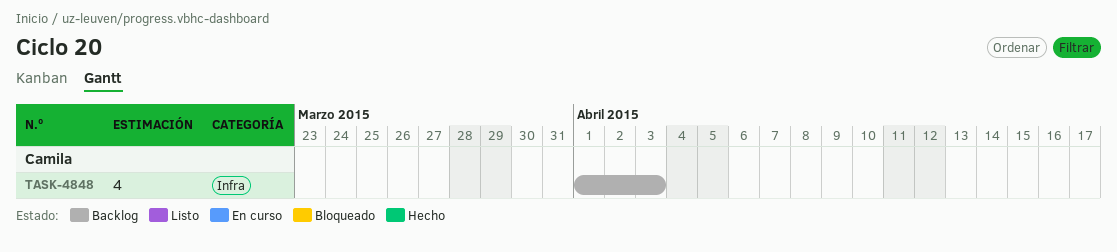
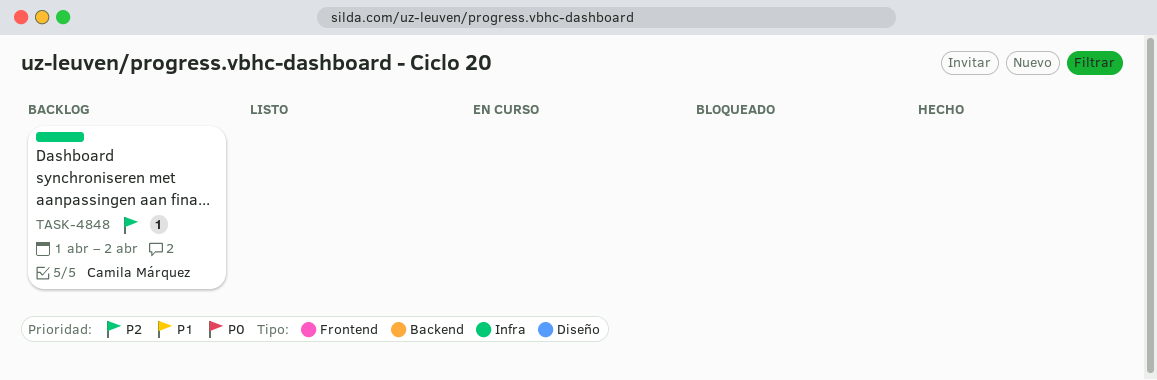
TASK-4848, estimate: 4 -> 1
TASK-4848, due: Apr 3 -> Apr 2

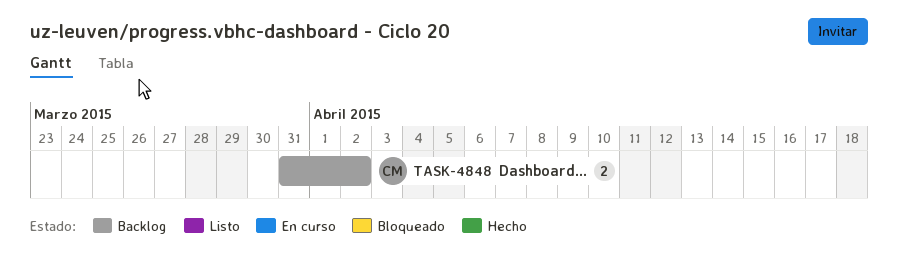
TASK-4848, estimate: 1 -> 2
TASK-4848, start: Apr 1 -> Mar 31

